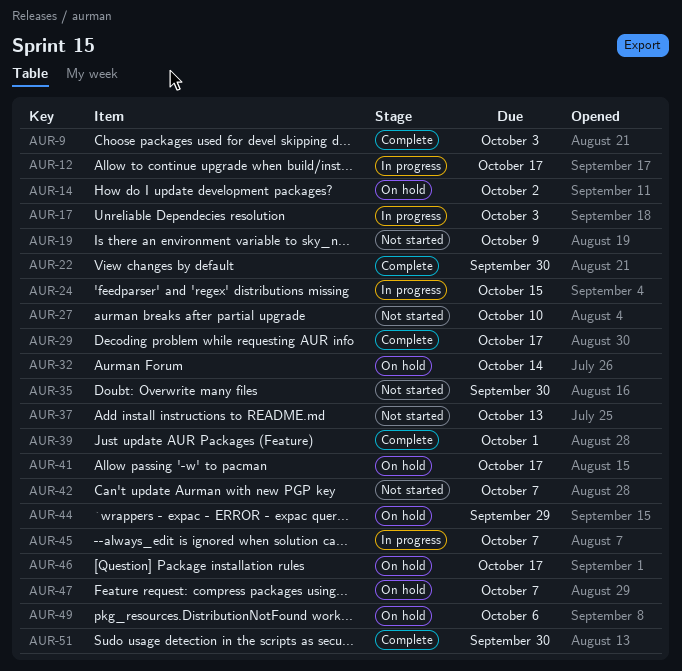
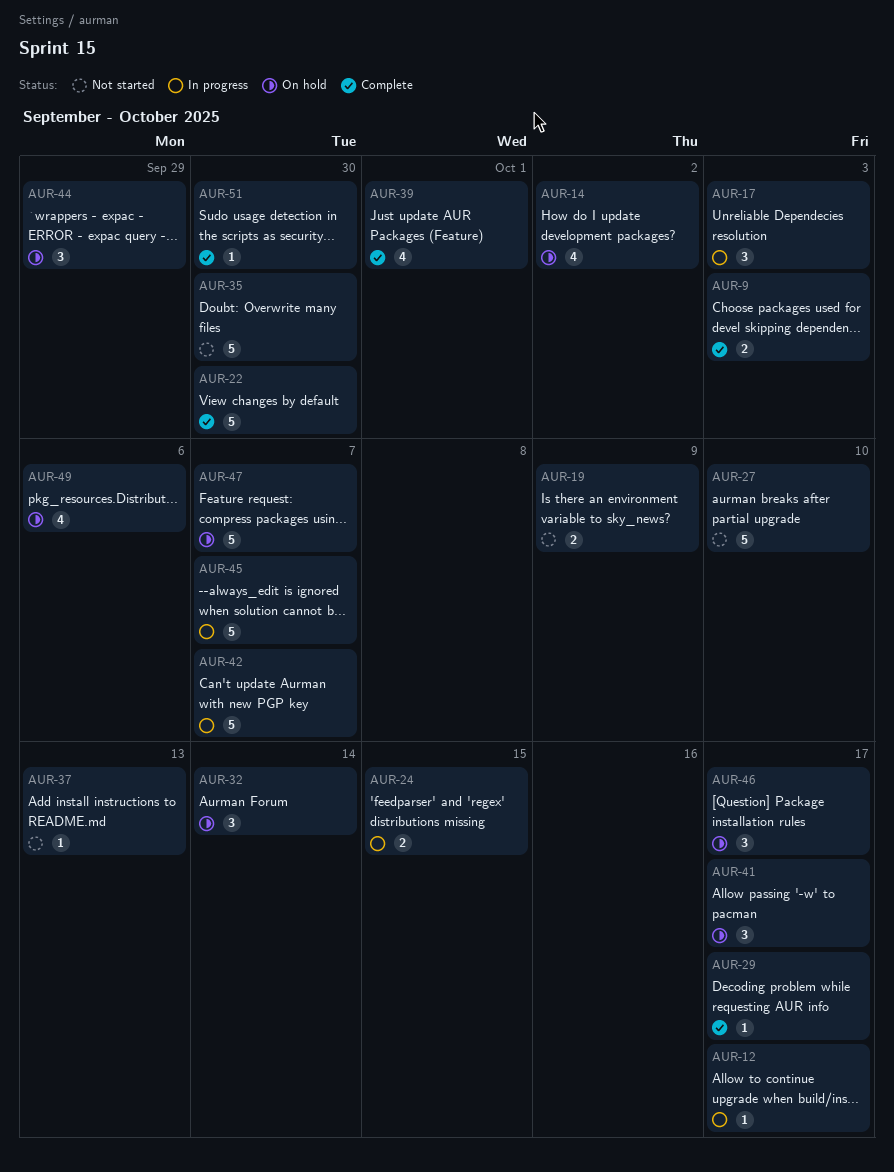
AUR-42, status: Not started -> In progress

